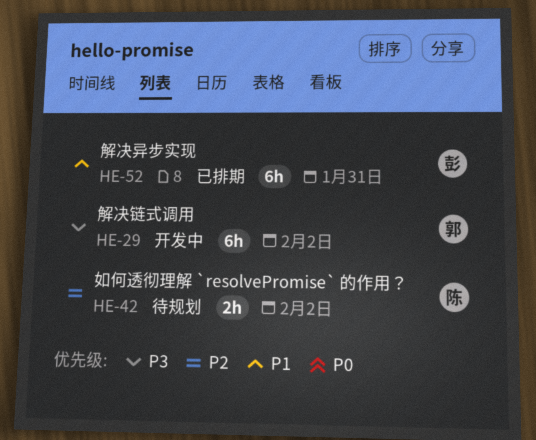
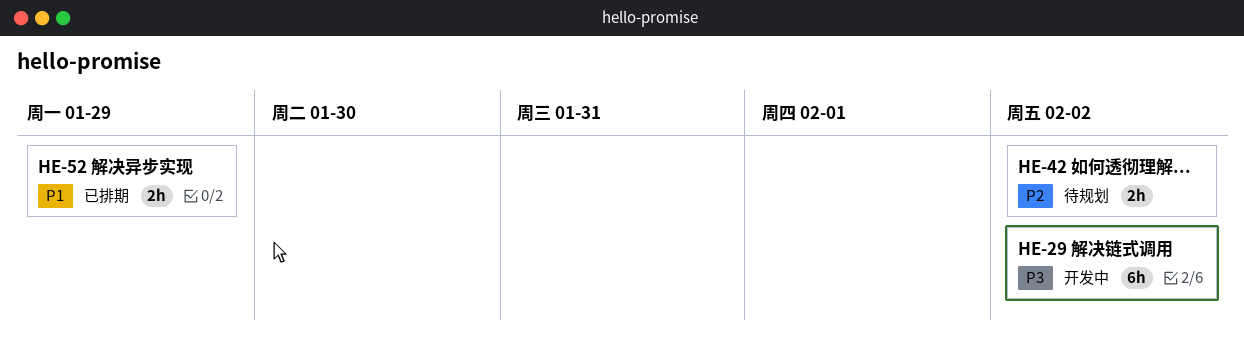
HE-52, estimate: 6h -> 2h
HE-52, due: Jan 31 -> Jan 29

